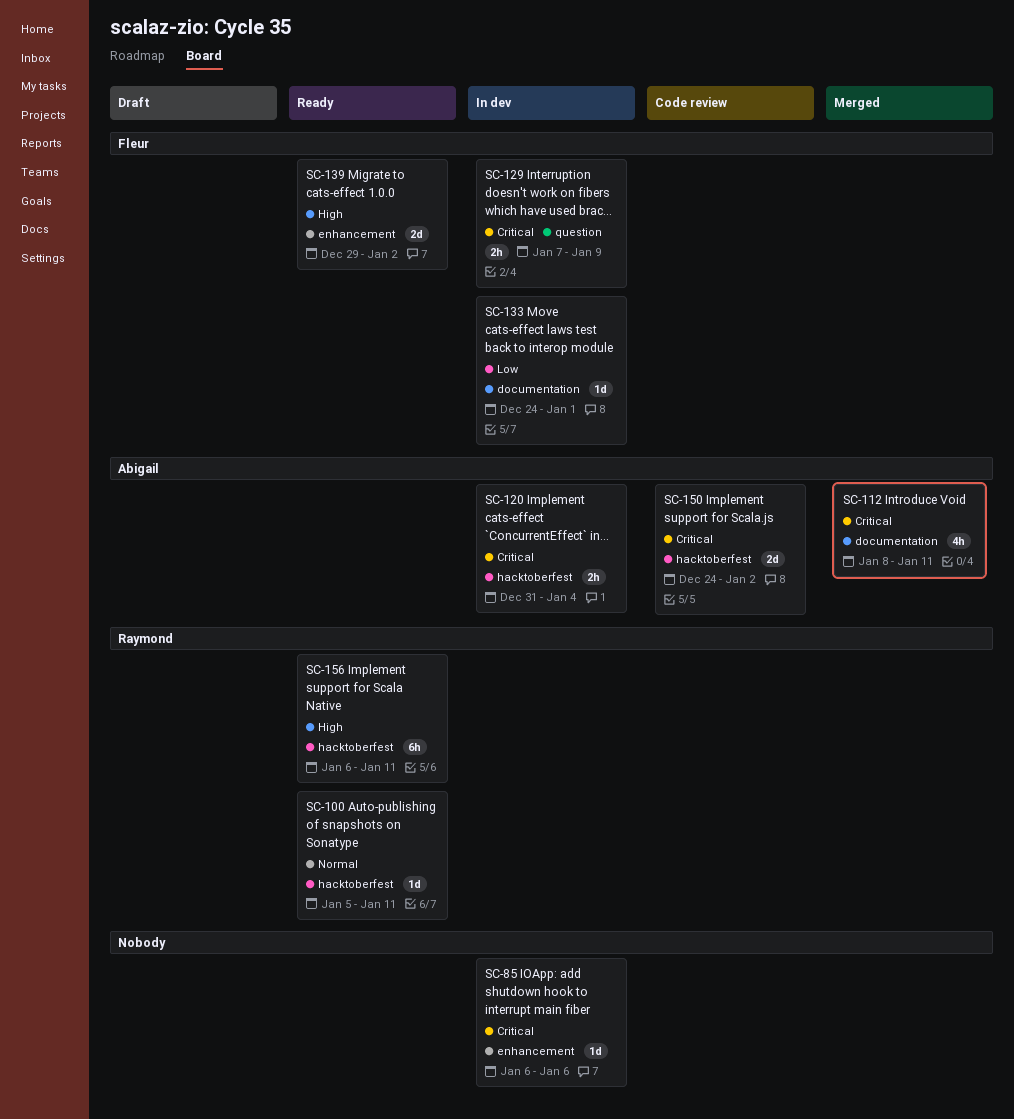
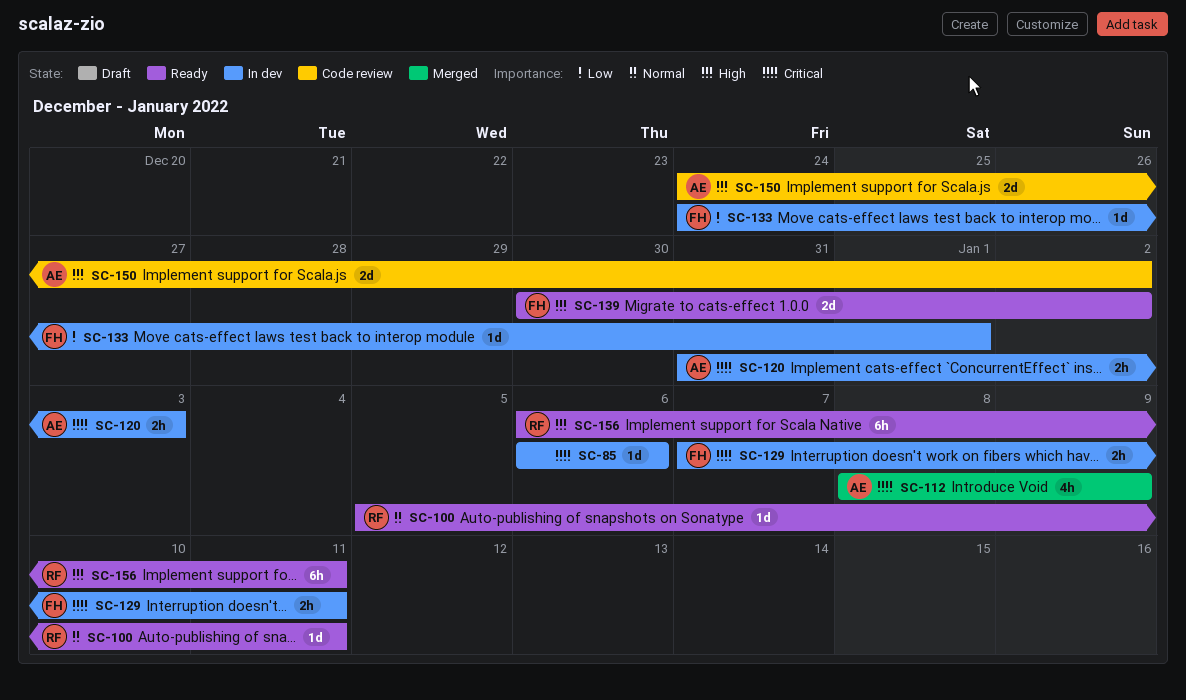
SC-112, due: Jan 11 -> Jan 9
SC-120, due: Jan 4 -> Jan 3
SC-129, due: Jan 9 -> Jan 11
SC-139, start: Dec 29 -> Dec 30
SC-150, priority: Critical -> High

